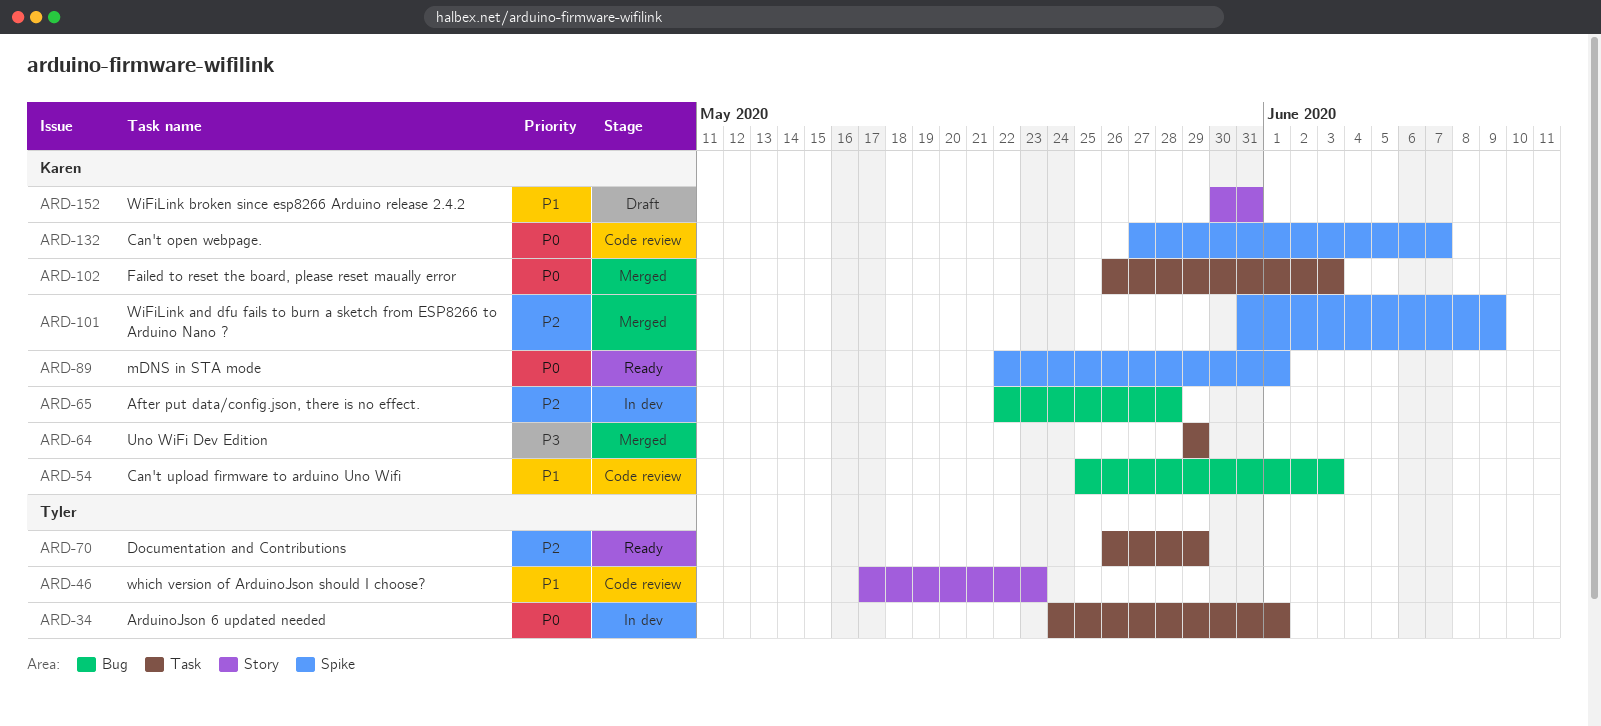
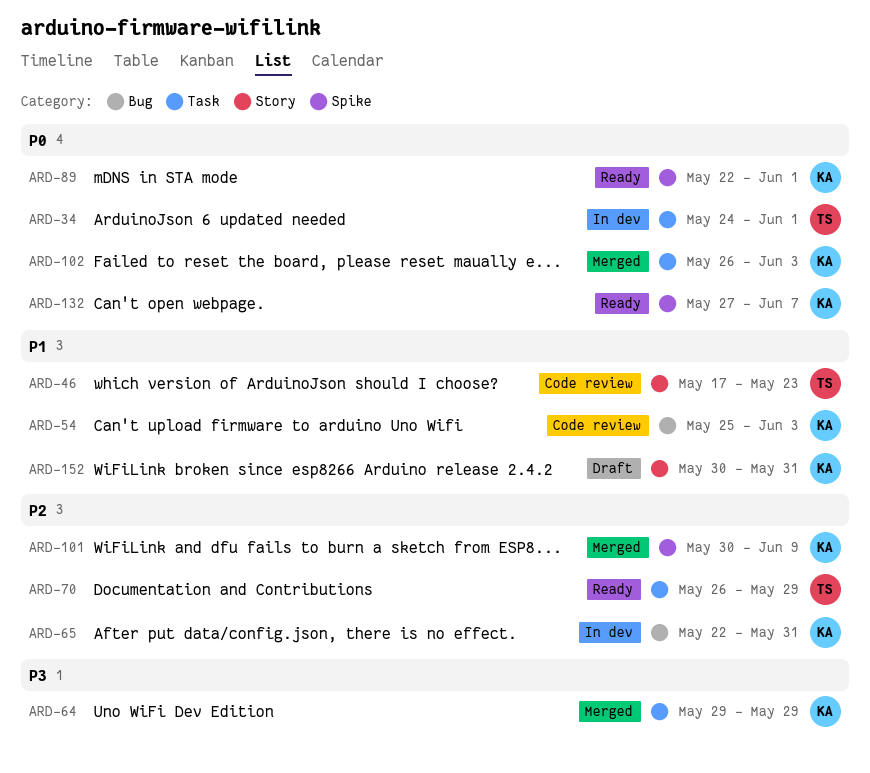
ARD-65, due: May 28 -> May 31
ARD-101, start: May 31 -> May 30
ARD-132, status: Code review -> Ready

